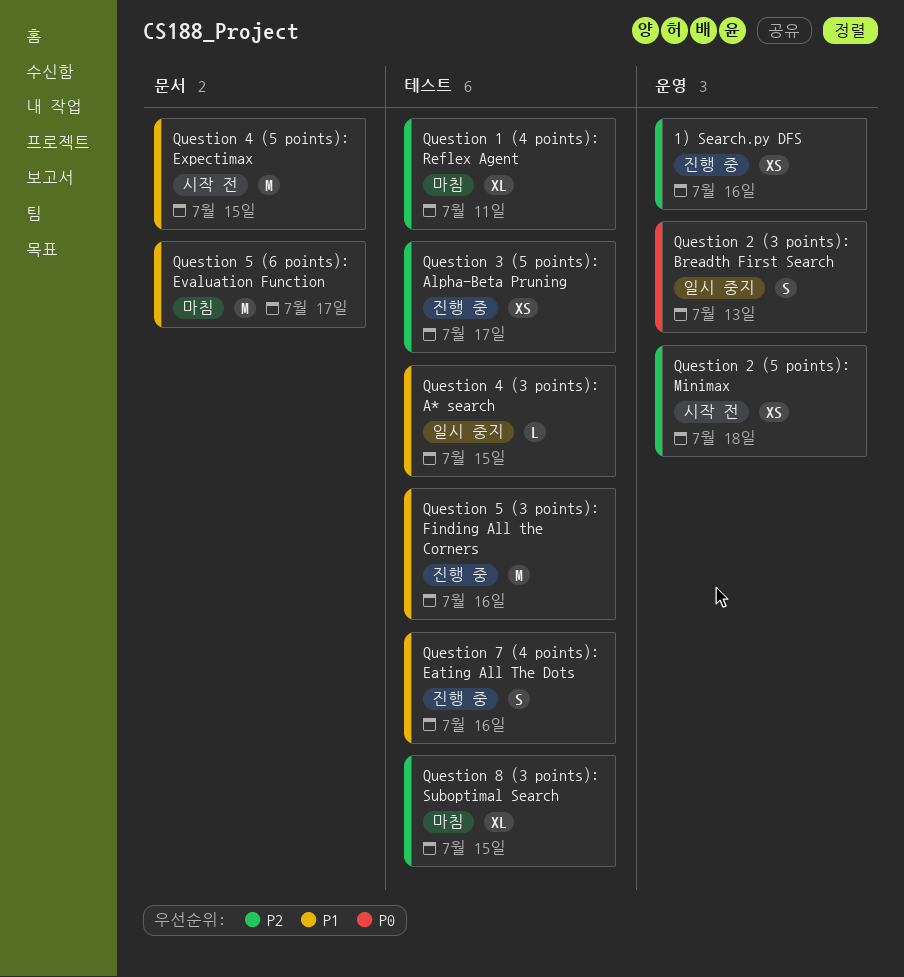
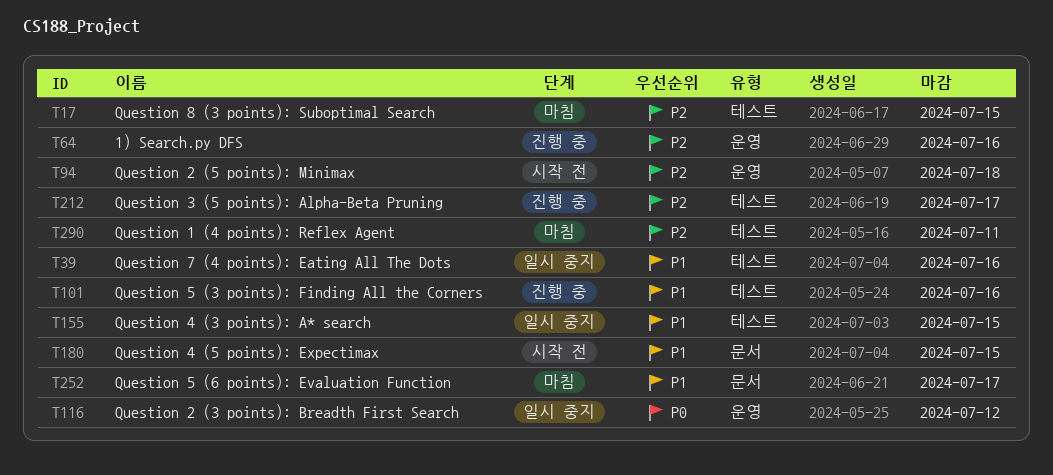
Question 2 (3 points): Breadth First Search, due: Jul 13 -> Jul 12
Question 7 (4 points): Eating All The Dots, status: 진행 중 -> 일시 중지

